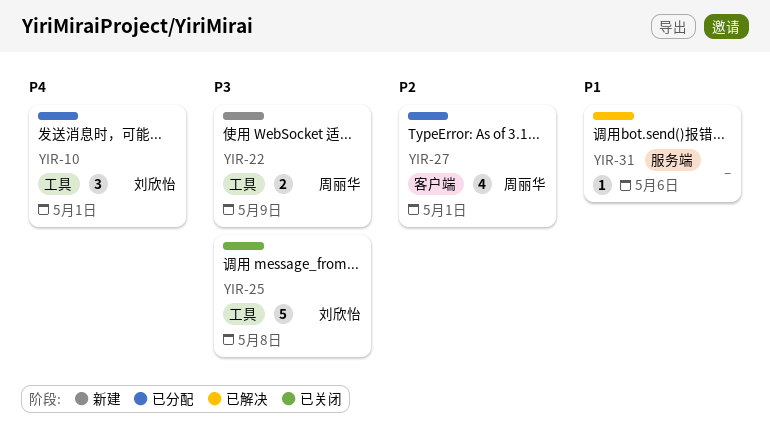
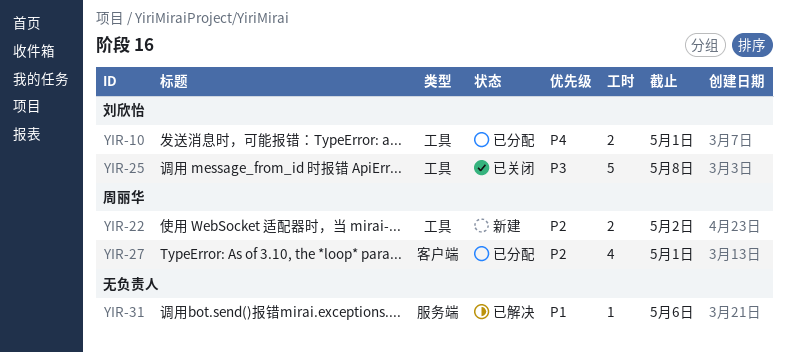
YIR-10, estimate: 3 -> 2
YIR-22, priority: P3 -> P2
YIR-22, due: May 9 -> May 2

